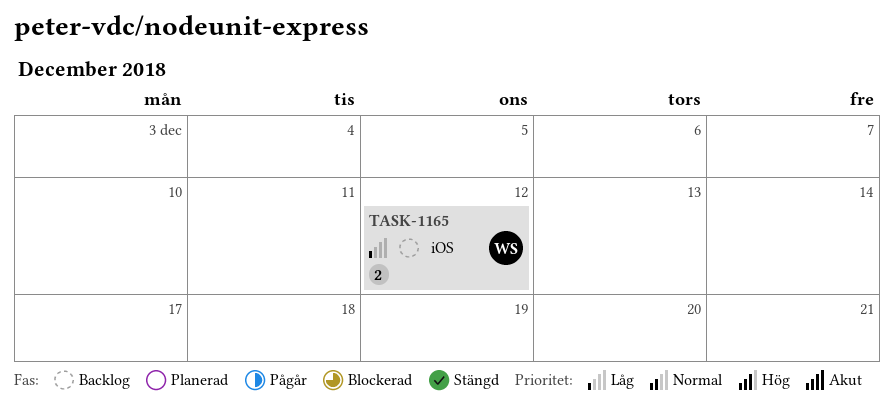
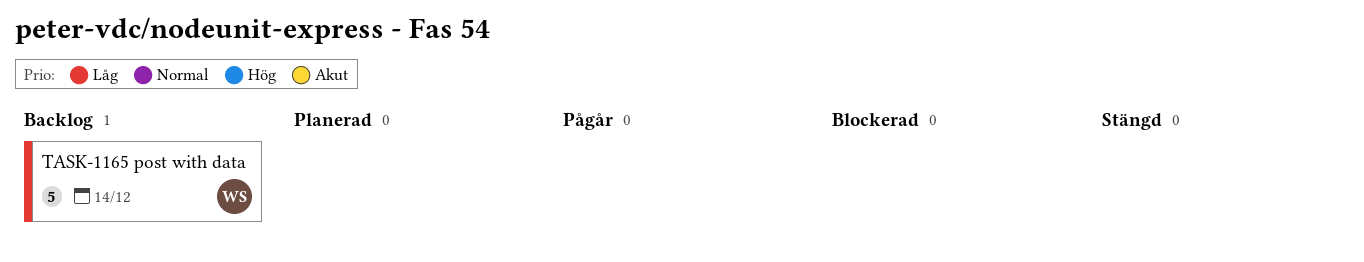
TASK-1165, estimate: 2 -> 5
TASK-1165, due: Dec 12 -> Dec 14

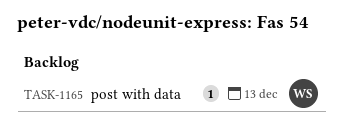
TASK-1165, estimate: 5 -> 1
TASK-1165, due: Dec 14 -> Dec 13

